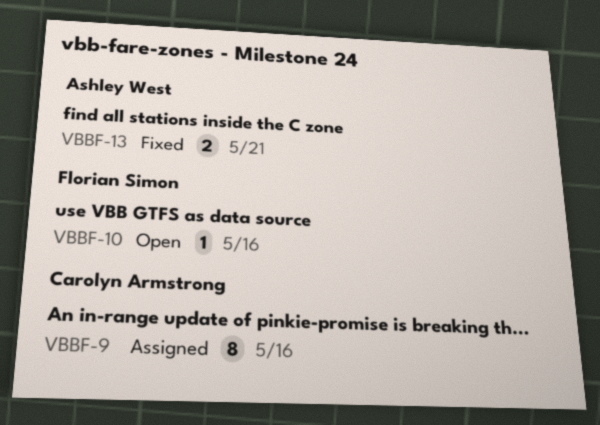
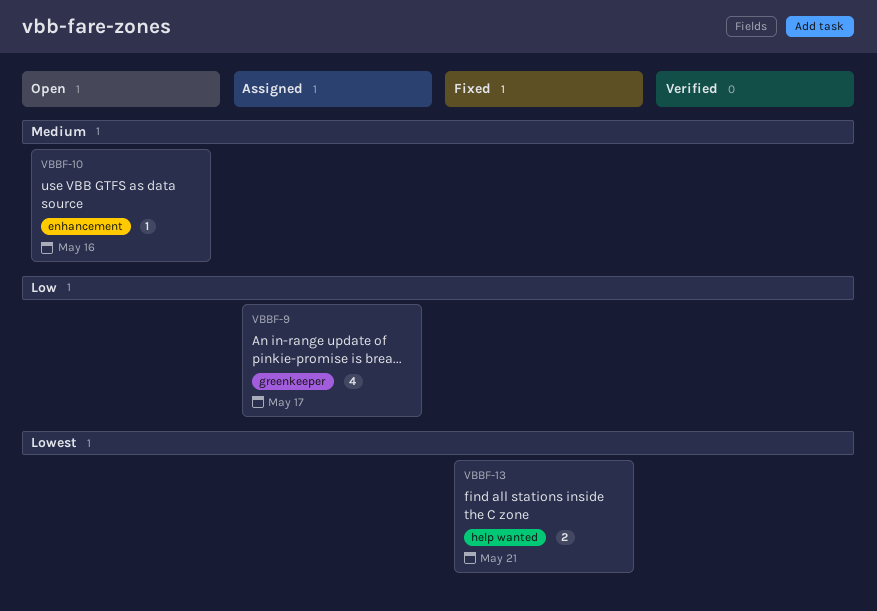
VBBF-9, estimate: 8 -> 4
VBBF-9, due: May 16 -> May 17

